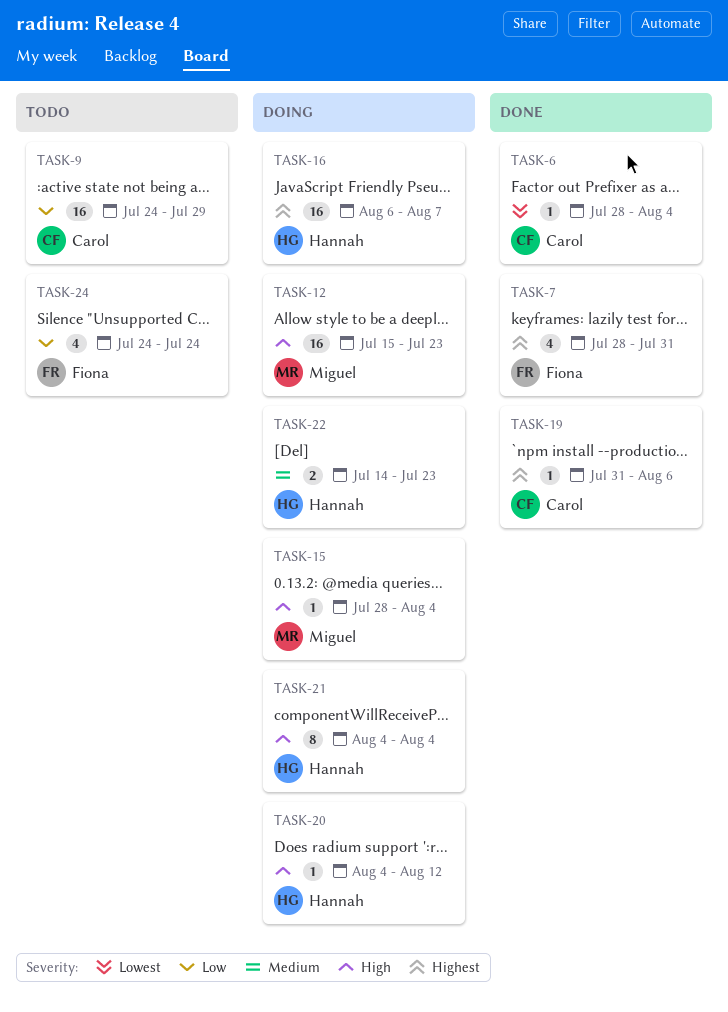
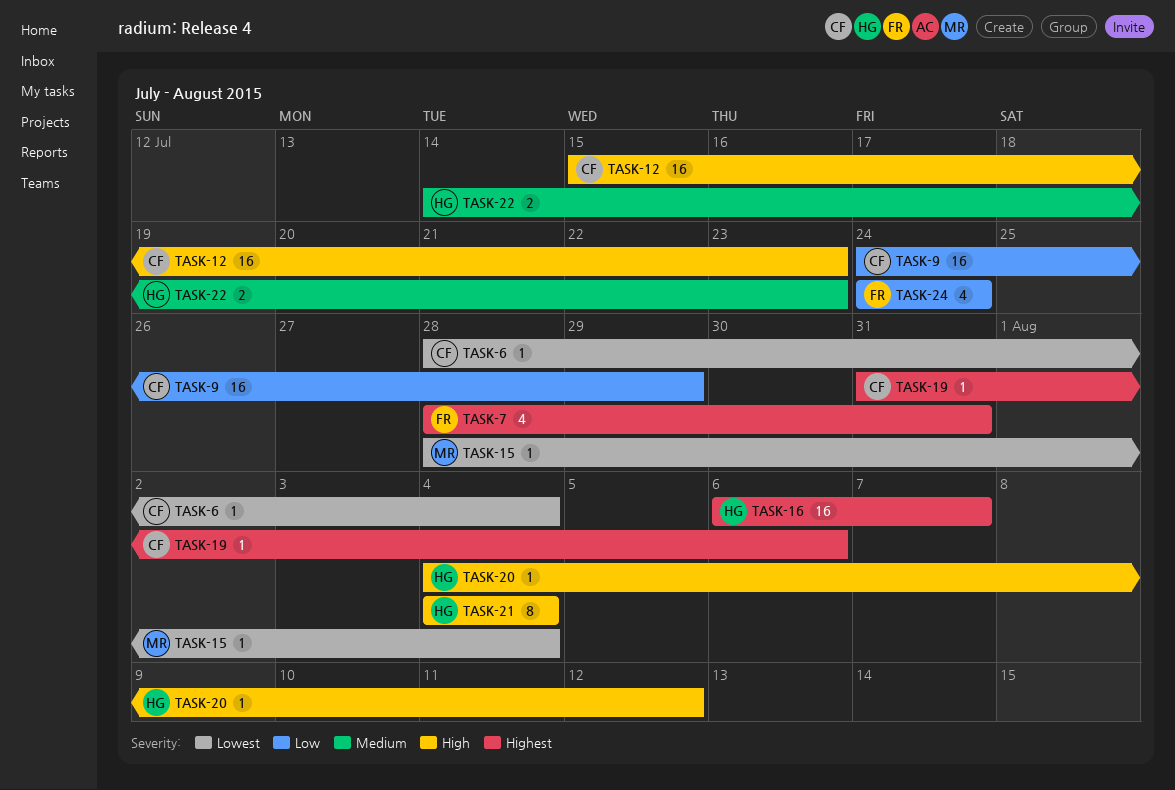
TASK-12, owner: Miguel -> Carol
TASK-15, priority: High -> Lowest

